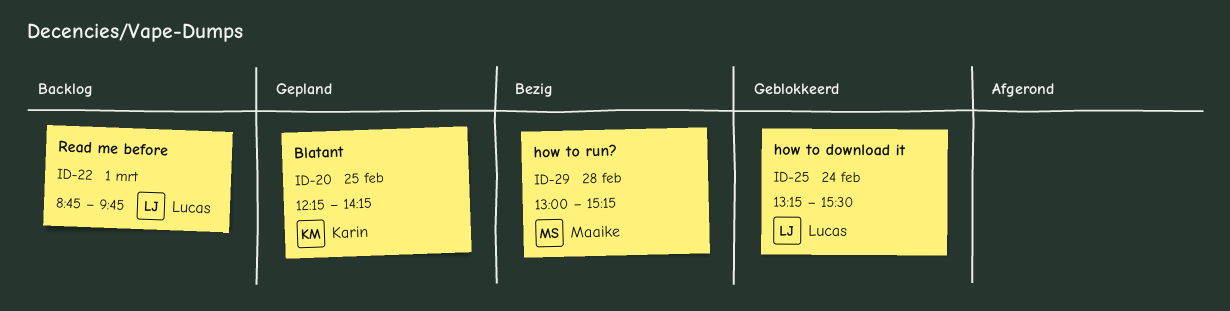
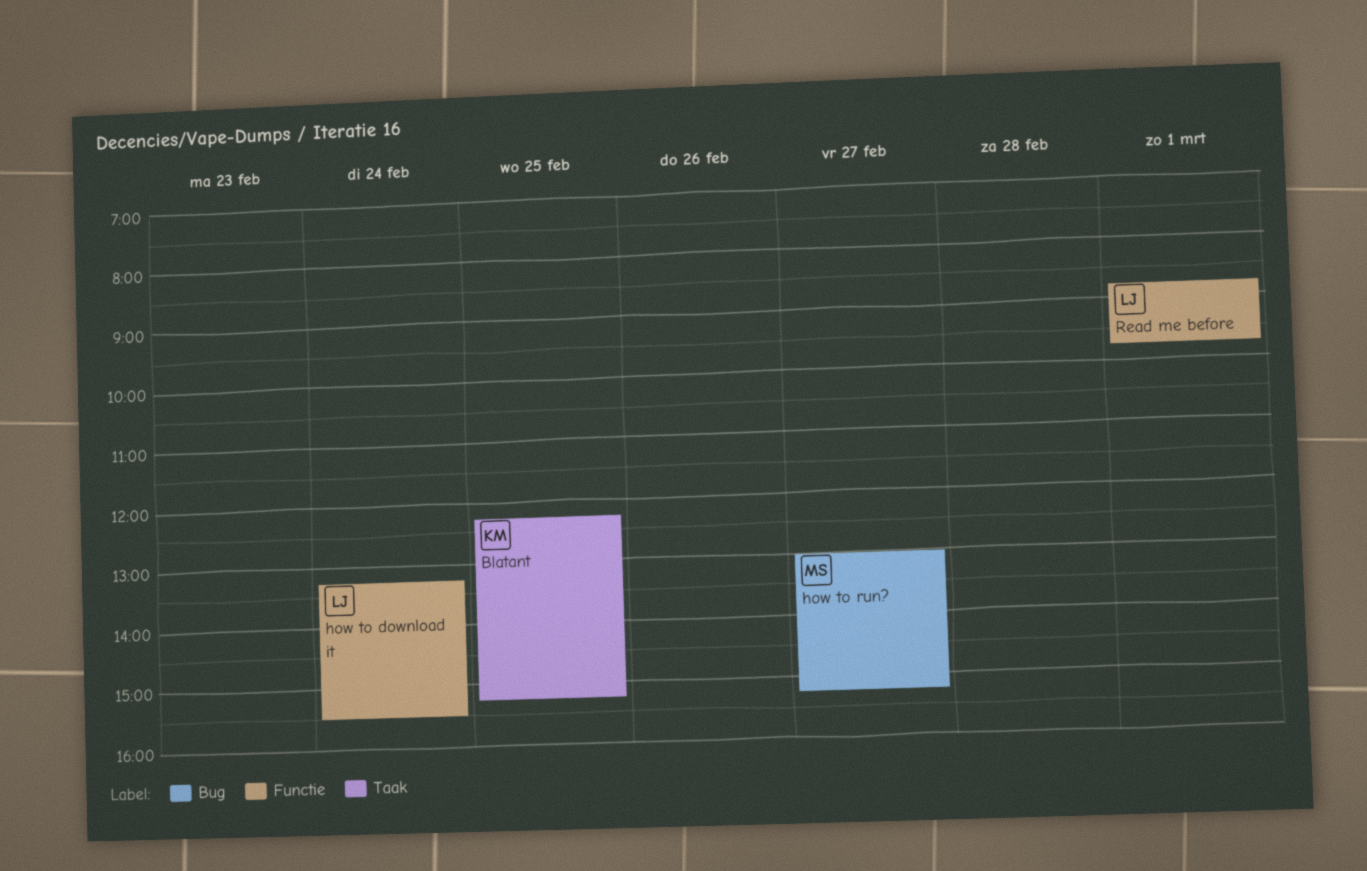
Blatant, ends: 14:15 -> 15:15
how to run?, day: Feb 28 -> Feb 27

